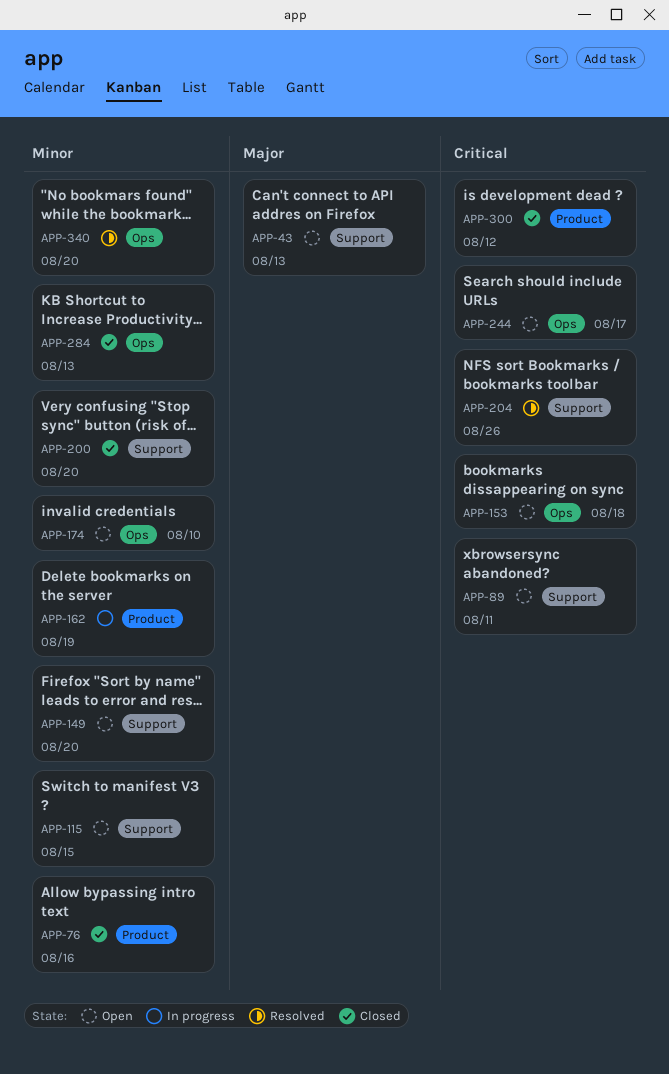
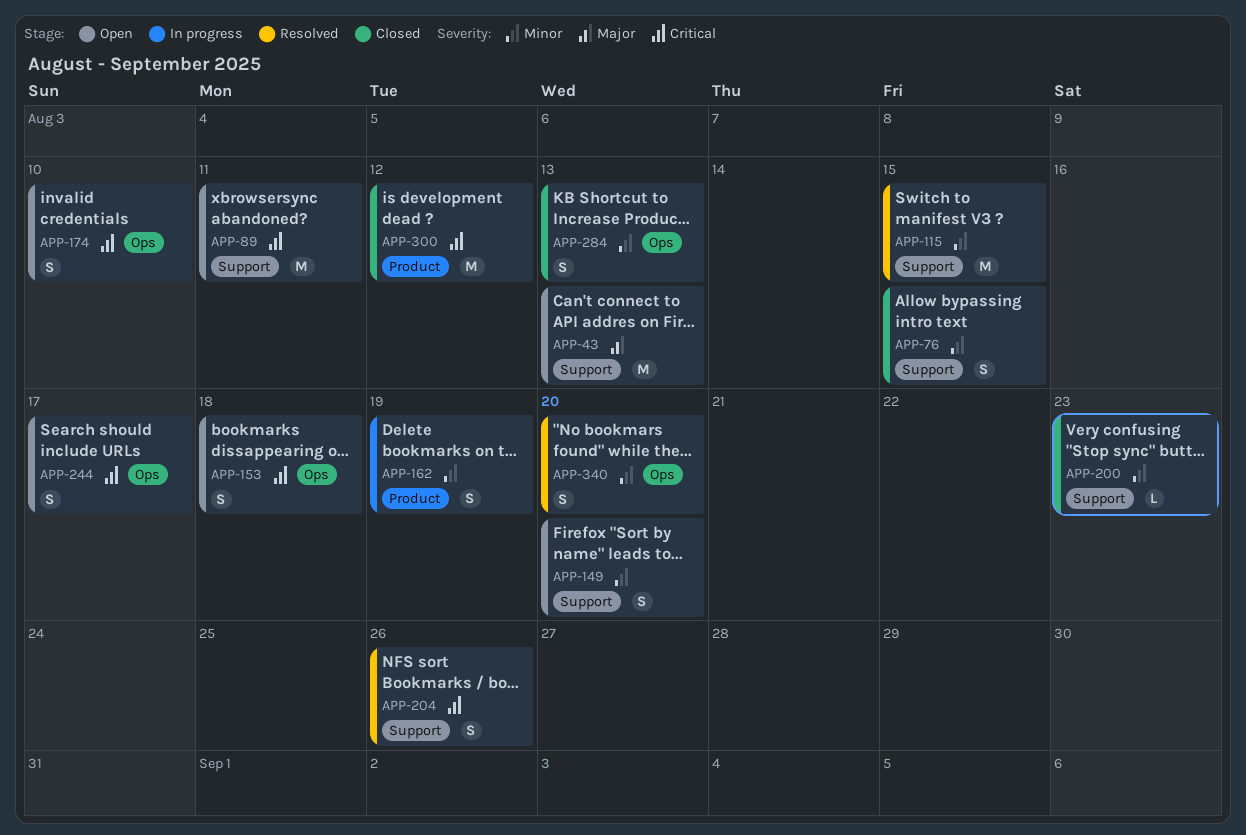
APP-76, label: Product -> Support
APP-76, due: Aug 16 -> Aug 15
APP-115, status: Open -> Resolved
APP-174, priority: Minor -> Critical
APP-200, due: Aug 20 -> Aug 23

